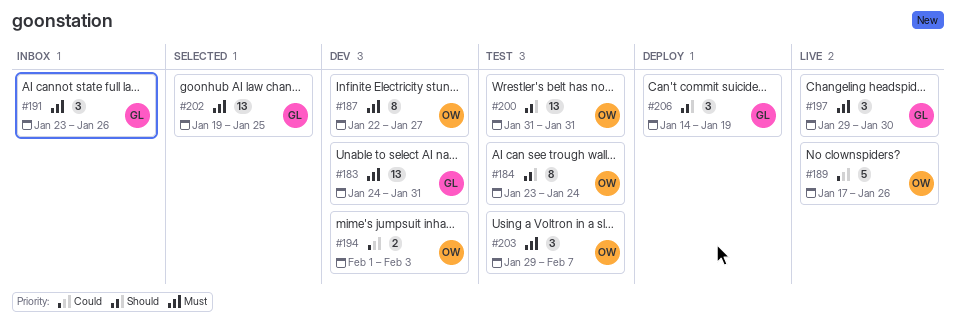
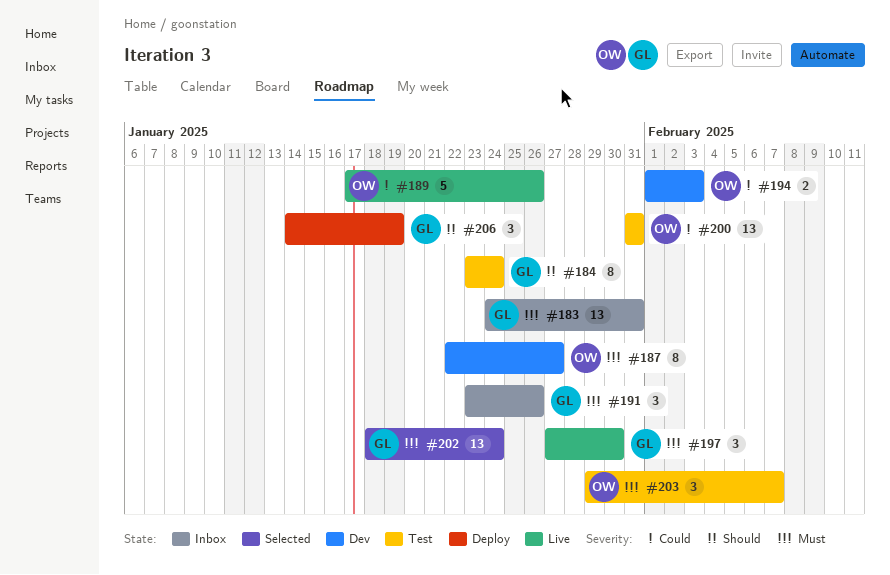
#183, status: Dev -> Inbox
#184, owner: OW -> GL
#197, start: Jan 29 -> Jan 27
#200, priority: Should -> Could
#202, start: Jan 19 -> Jan 18
#202, due: Jan 25 -> Jan 24

